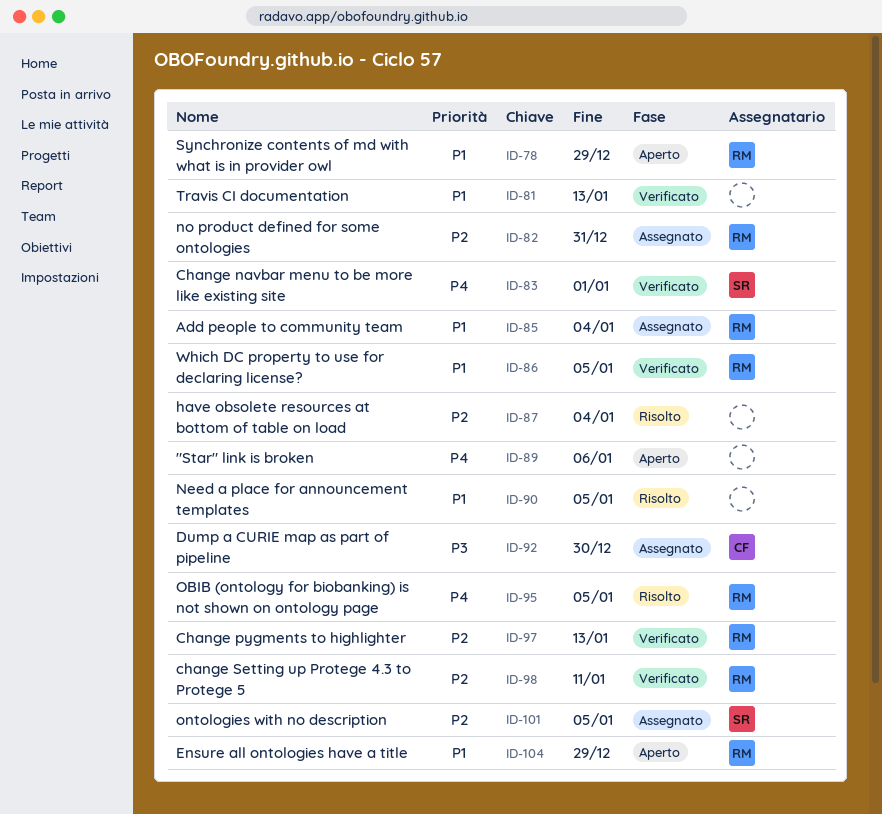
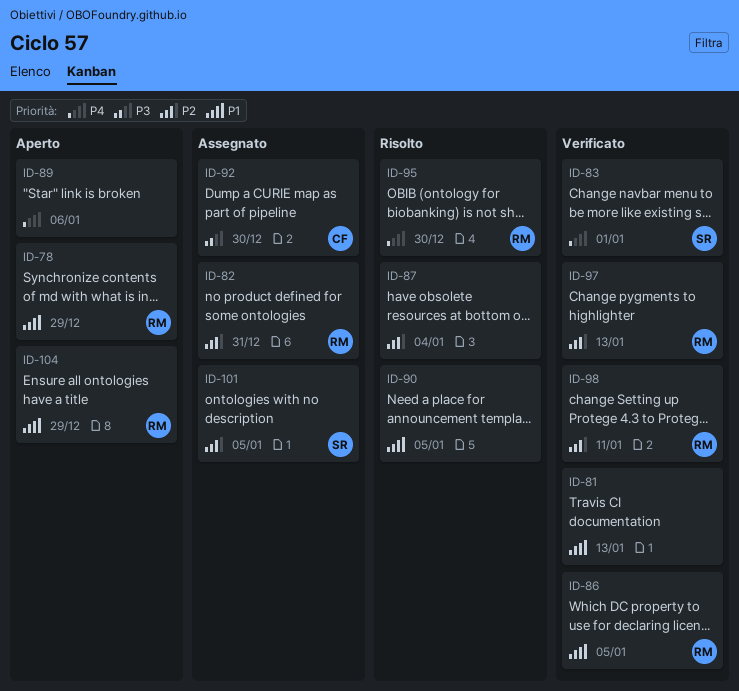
ID-85: present -> none
ID-95, due: Jan 5 -> Dec 30

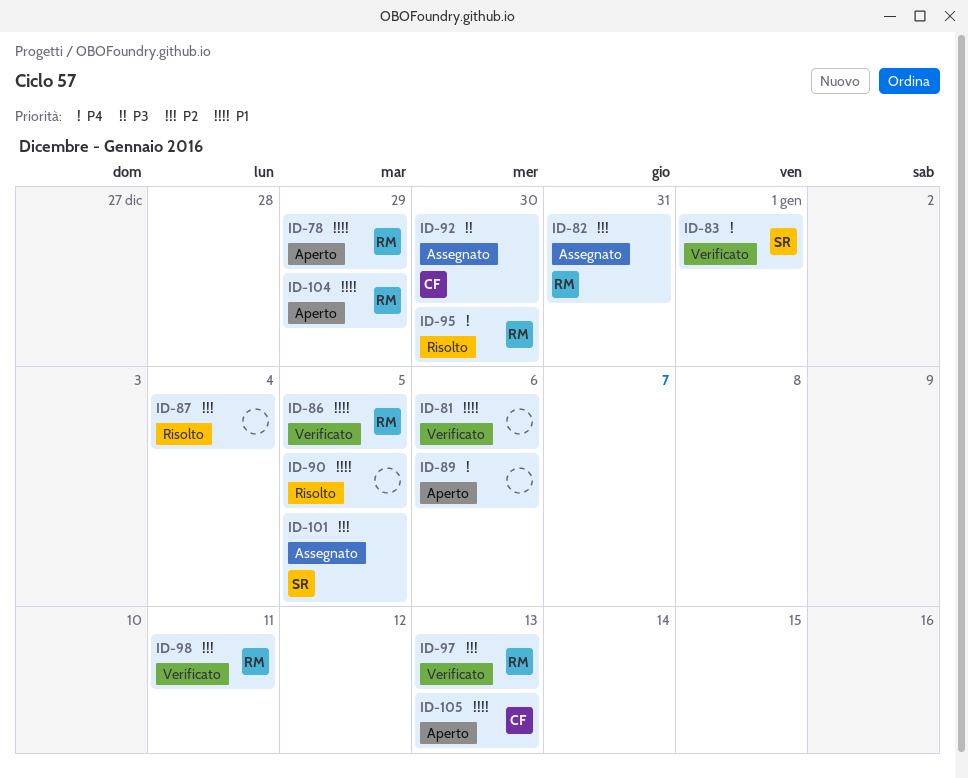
ID-81, due: Jan 13 -> Jan 6
ID-105: none -> present

